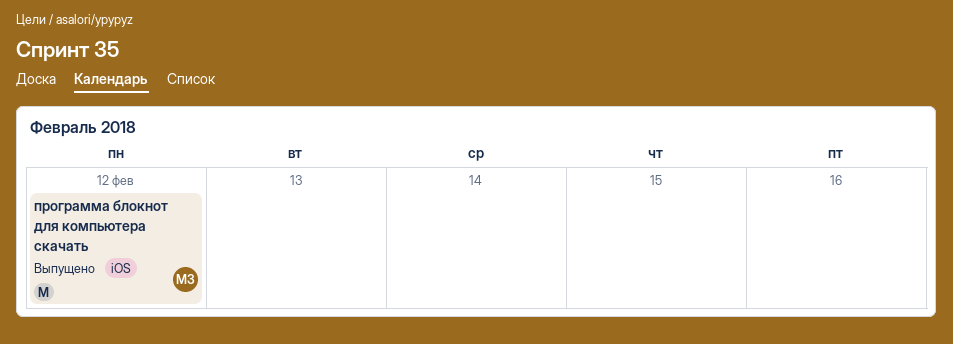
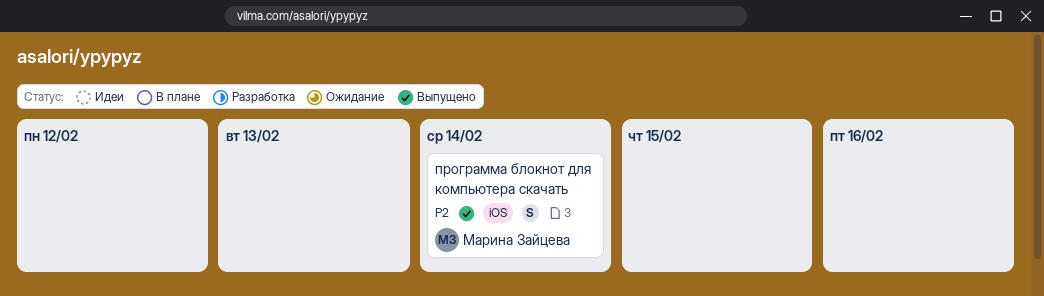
программа блокнот для компьютера скачать, estimate: M -> S
программа блокнот для компьютера скачать, due: Feb 12 -> Feb 14

